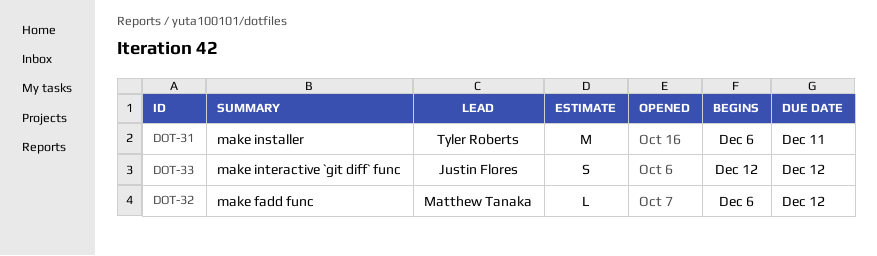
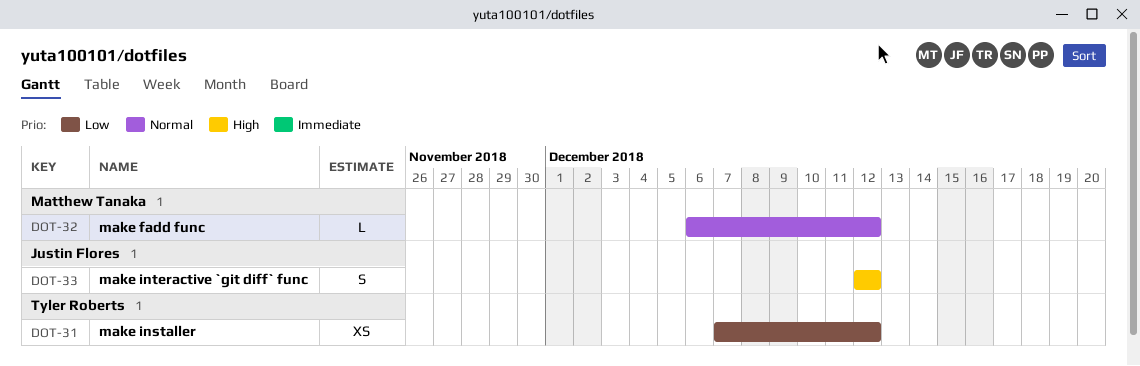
DOT-31, estimate: M -> XS
DOT-31, start: Dec 6 -> Dec 7
DOT-31, due: Dec 11 -> Dec 12

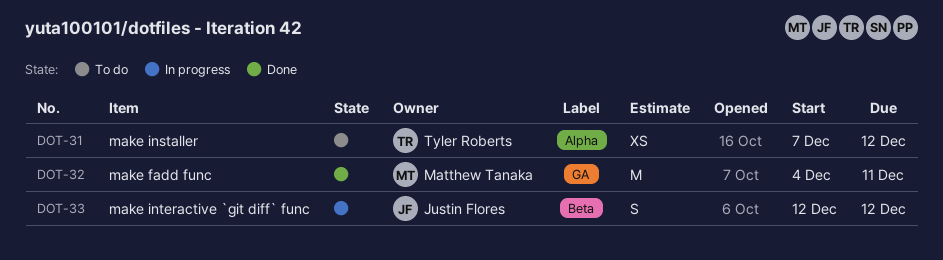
DOT-32, estimate: L -> M
DOT-32, start: Dec 6 -> Dec 4
DOT-32, due: Dec 12 -> Dec 11

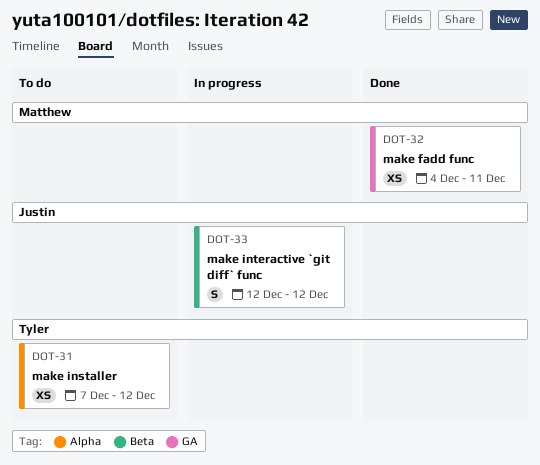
DOT-32, estimate: M -> XS

